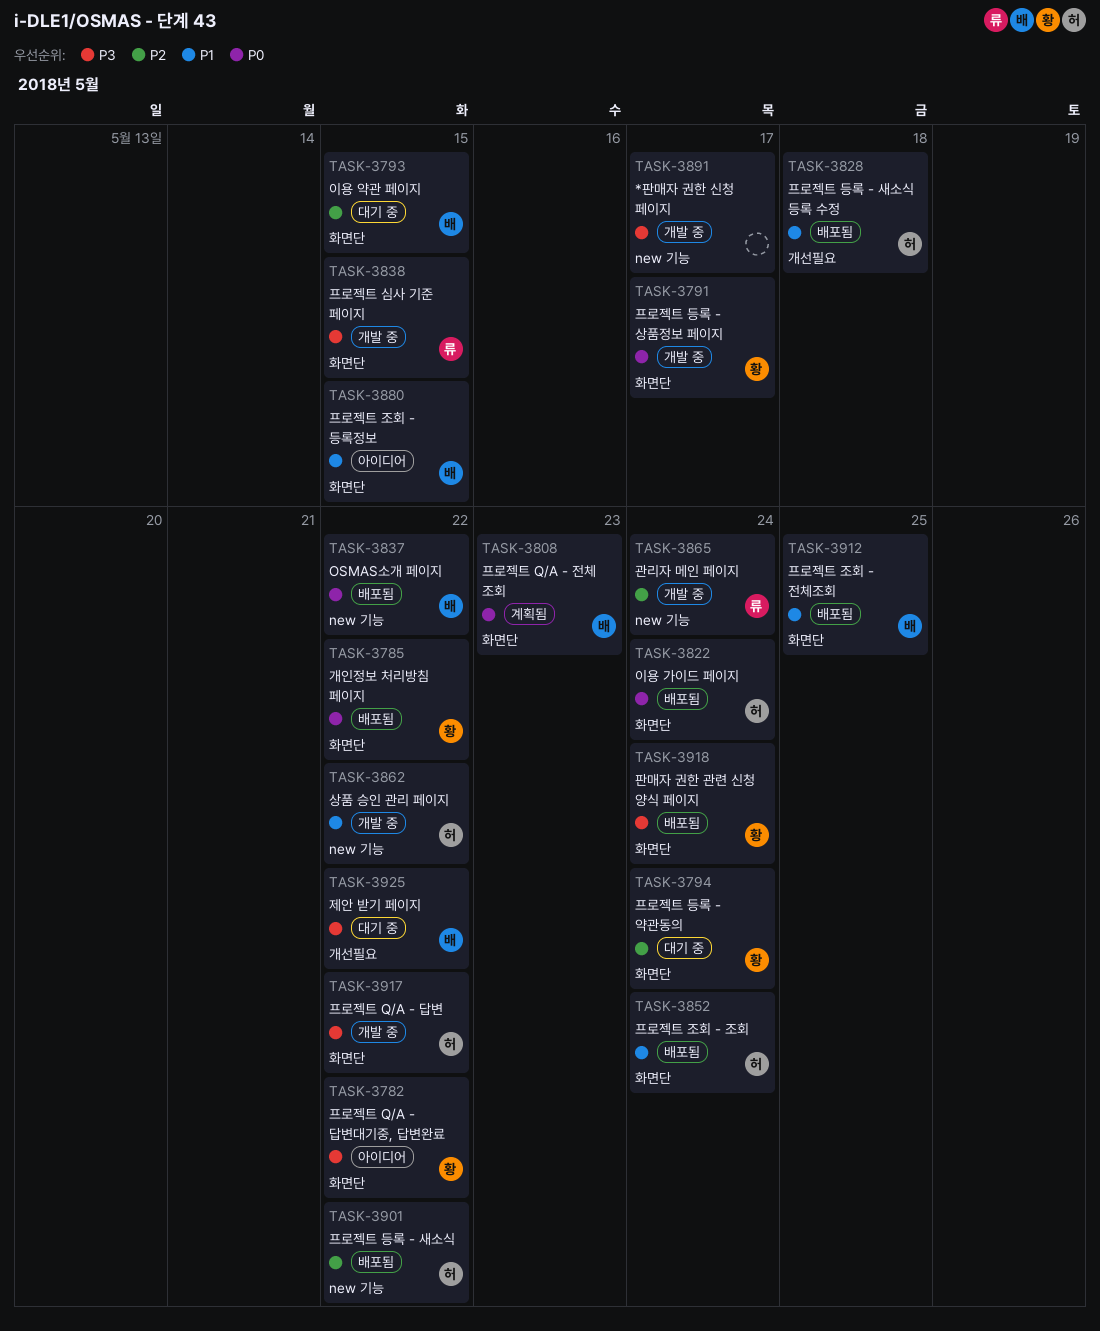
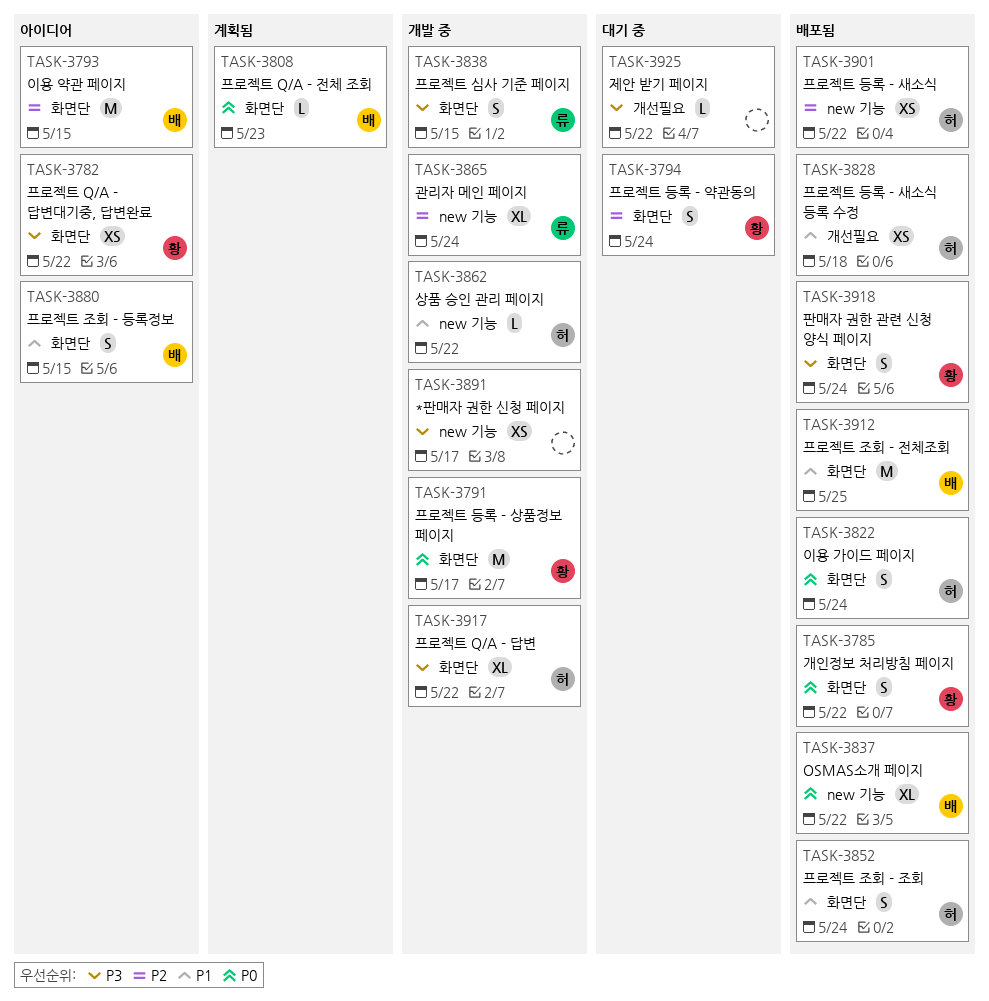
TASK-3793, status: 대기 중 -> 아이디어
TASK-3925, owner: 배 -> none

